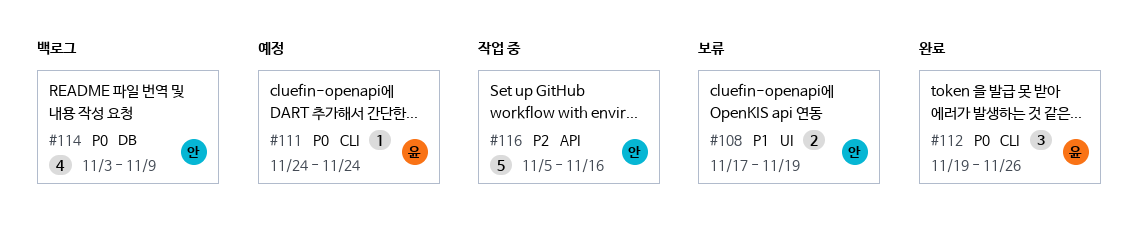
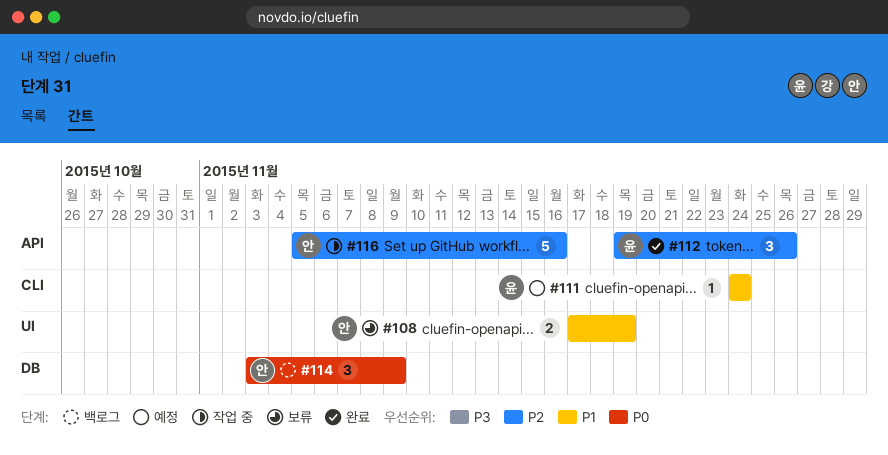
#111, priority: P0 -> P1
#112, priority: P0 -> P2
#112, label: CLI -> API
#114, estimate: 4 -> 3

